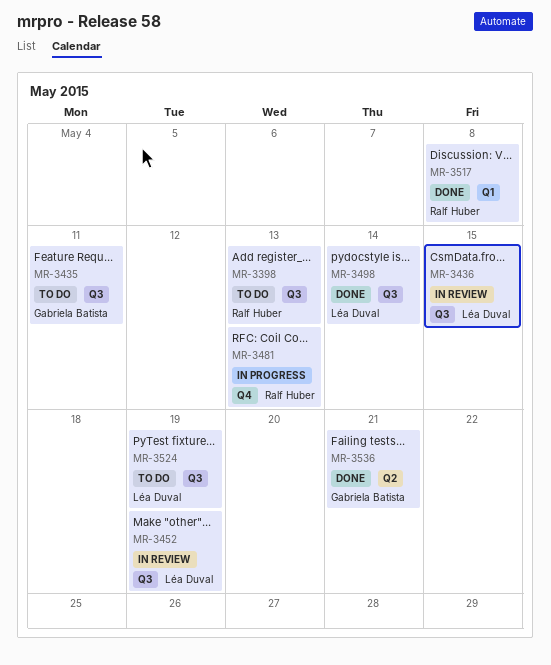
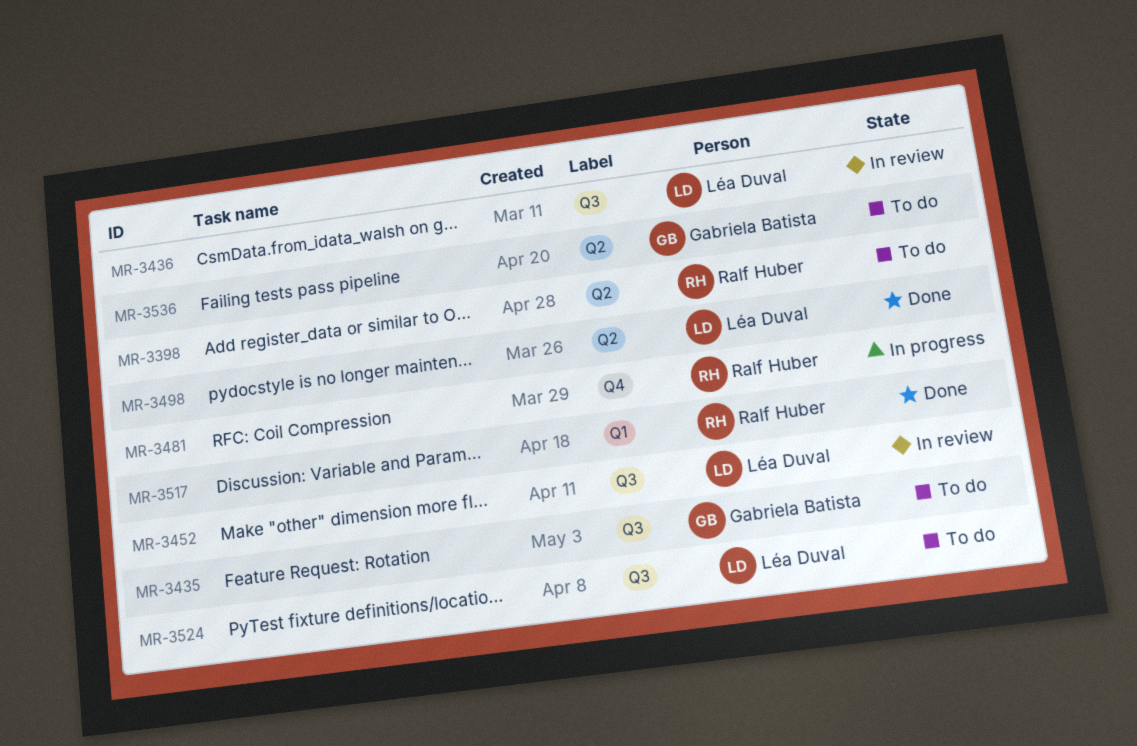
MR-3398, label: Q3 -> Q2
MR-3498, label: Q3 -> Q2
MR-3536, status: Done -> To do

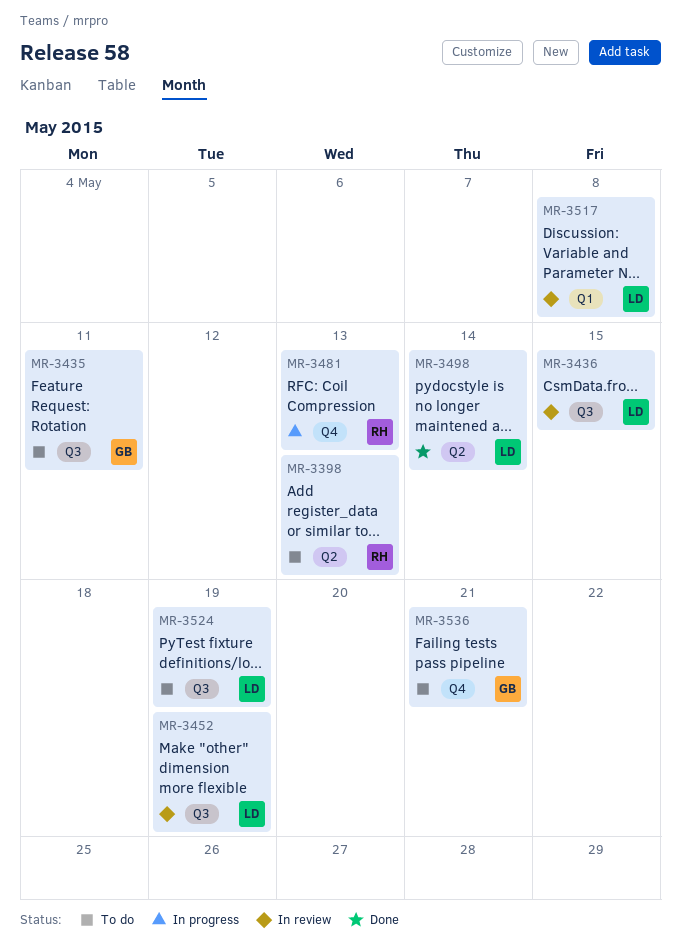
MR-3517, status: Done -> In review
MR-3517, owner: Ralf Huber -> Léa Duval
MR-3536, label: Q2 -> Q4

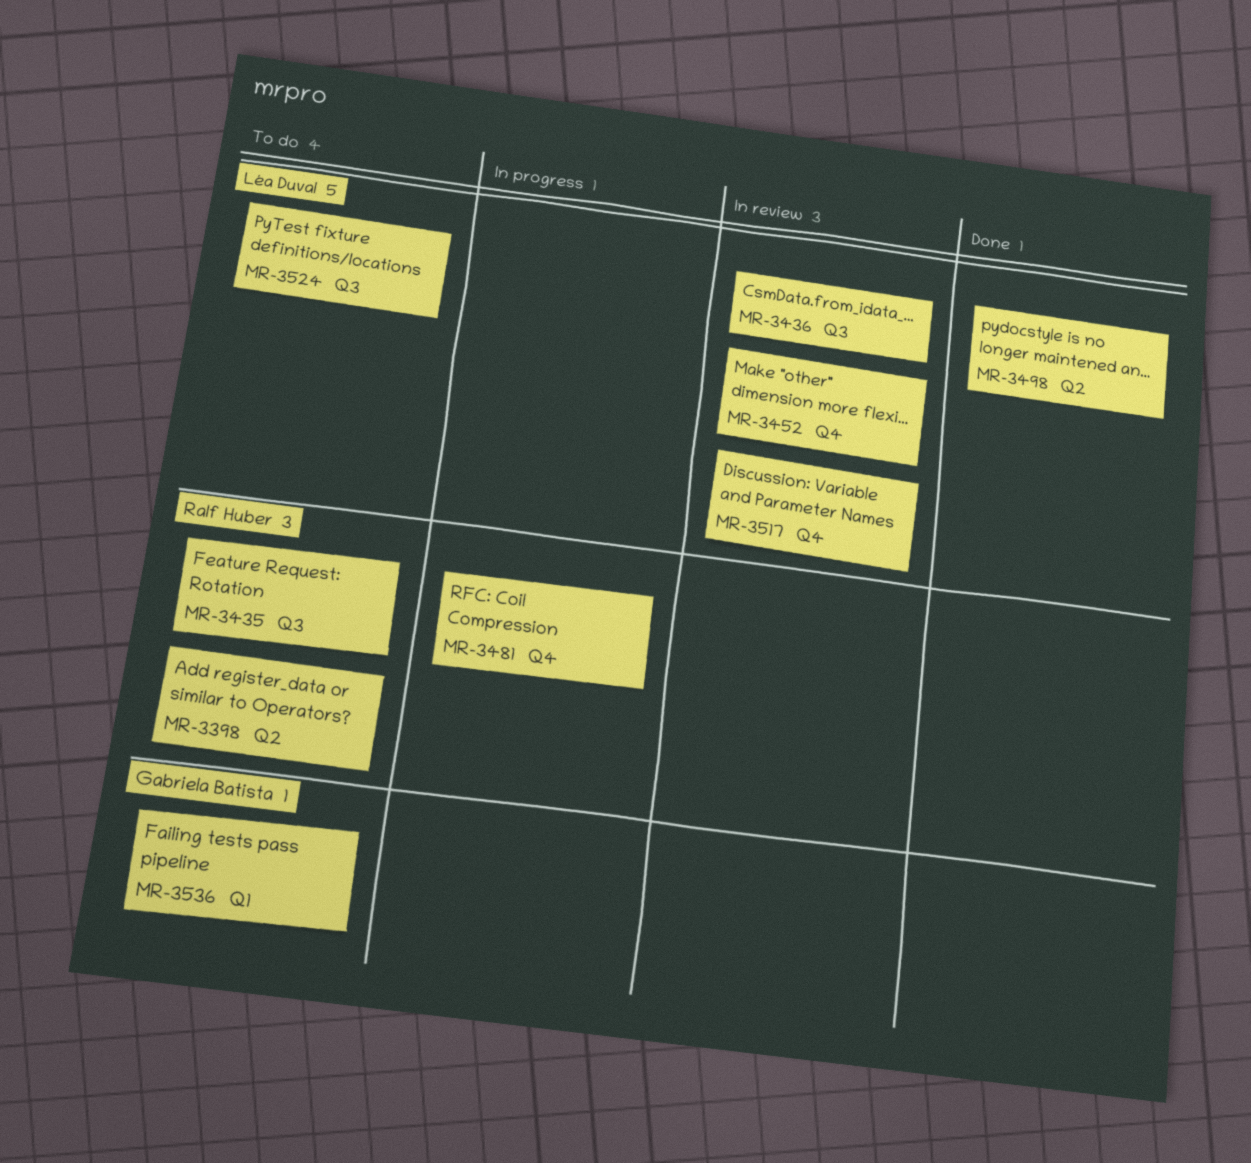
MR-3435, owner: Gabriela Batista -> Ralf Huber
MR-3452, label: Q3 -> Q4
MR-3517, label: Q1 -> Q4
MR-3536, label: Q4 -> Q1

